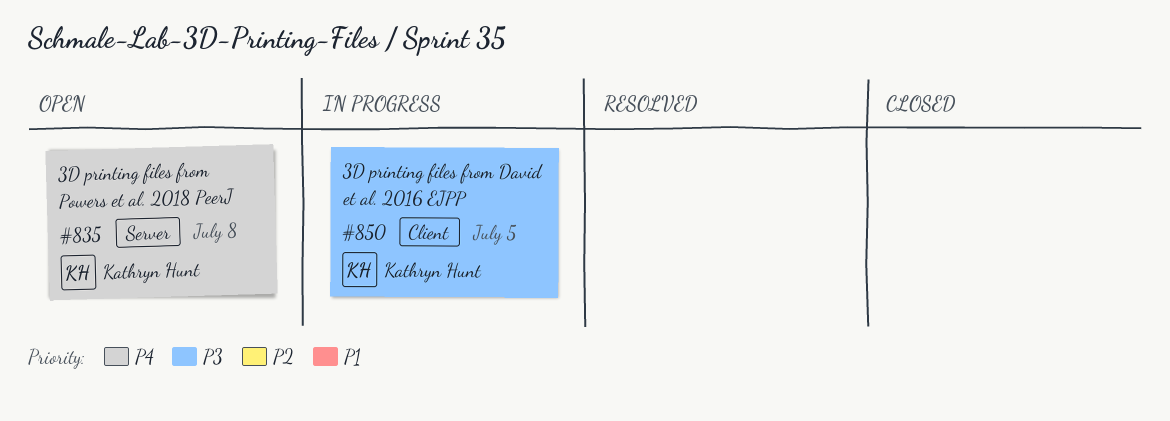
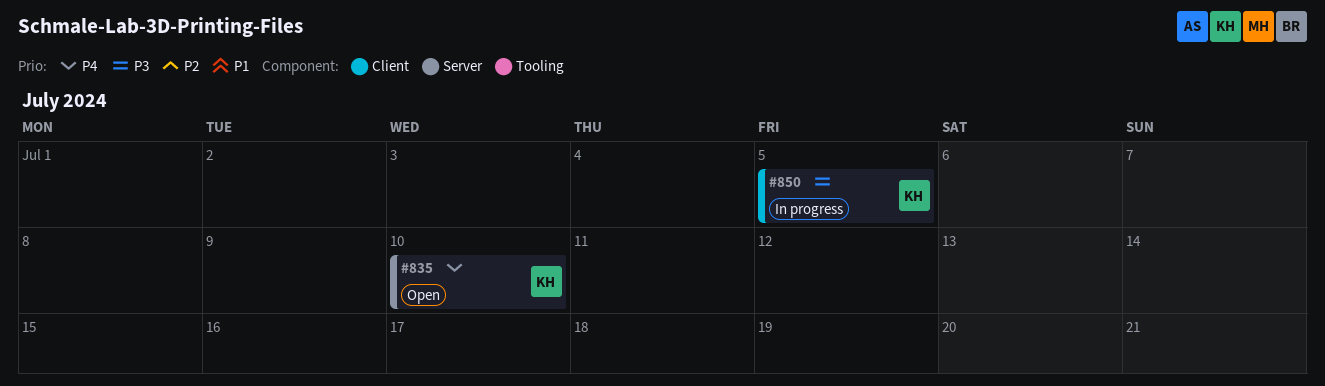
#835, due: Jul 8 -> Jul 10

